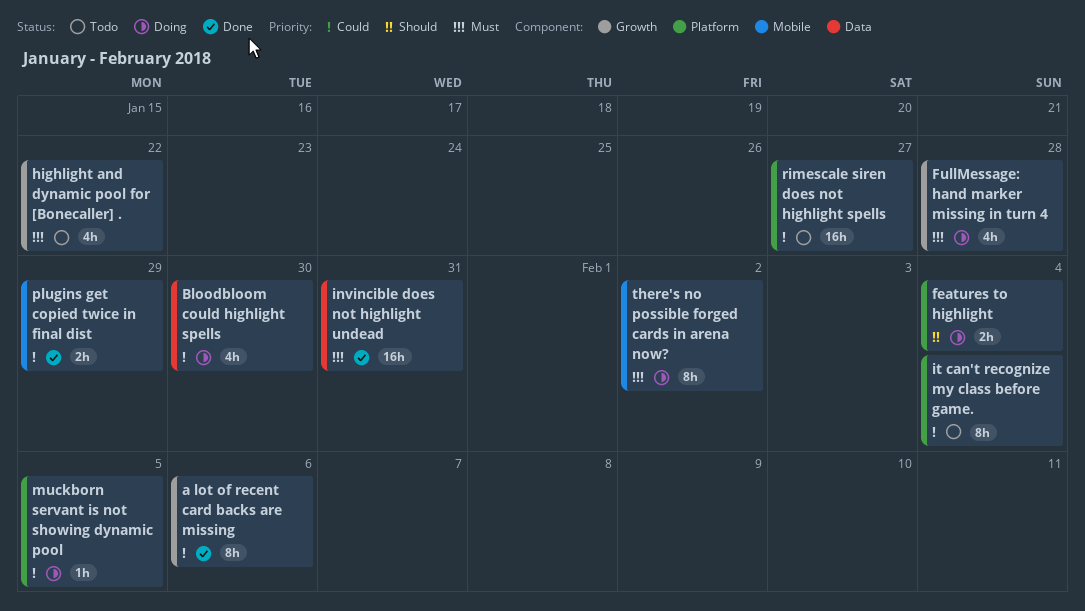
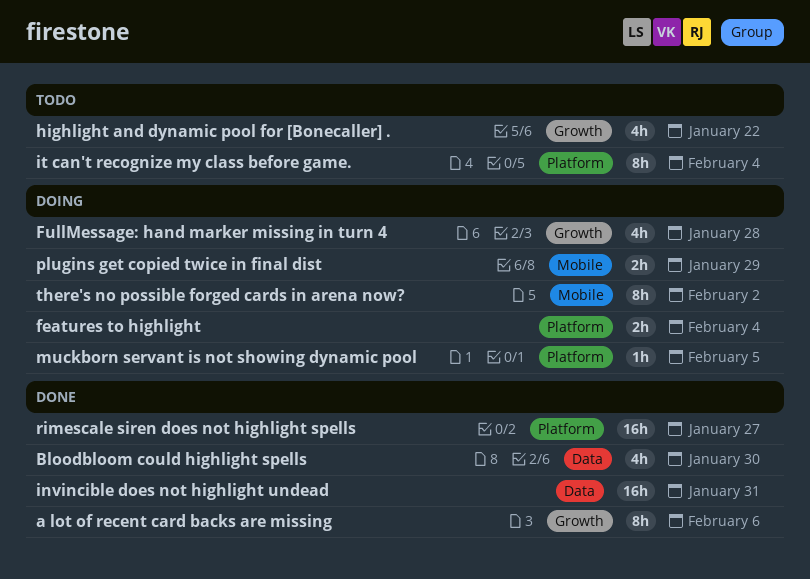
Bloodbloom could highlight spells, status: Doing -> Done
plugins get copied twice in final dist, status: Done -> Doing
rimescale siren does not highlight spells, status: Todo -> Done

